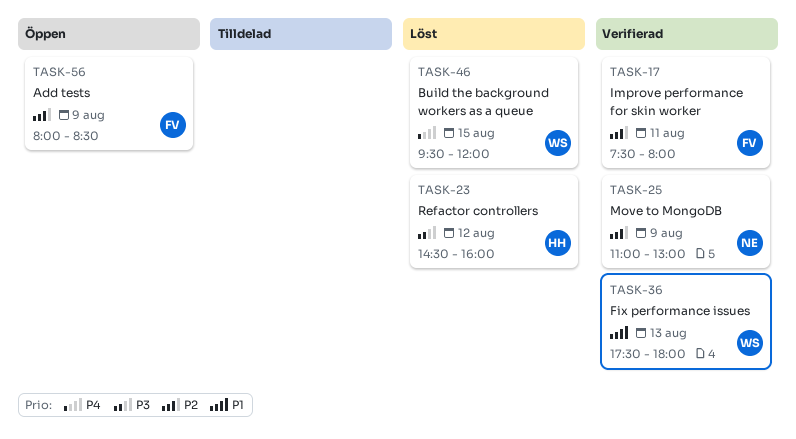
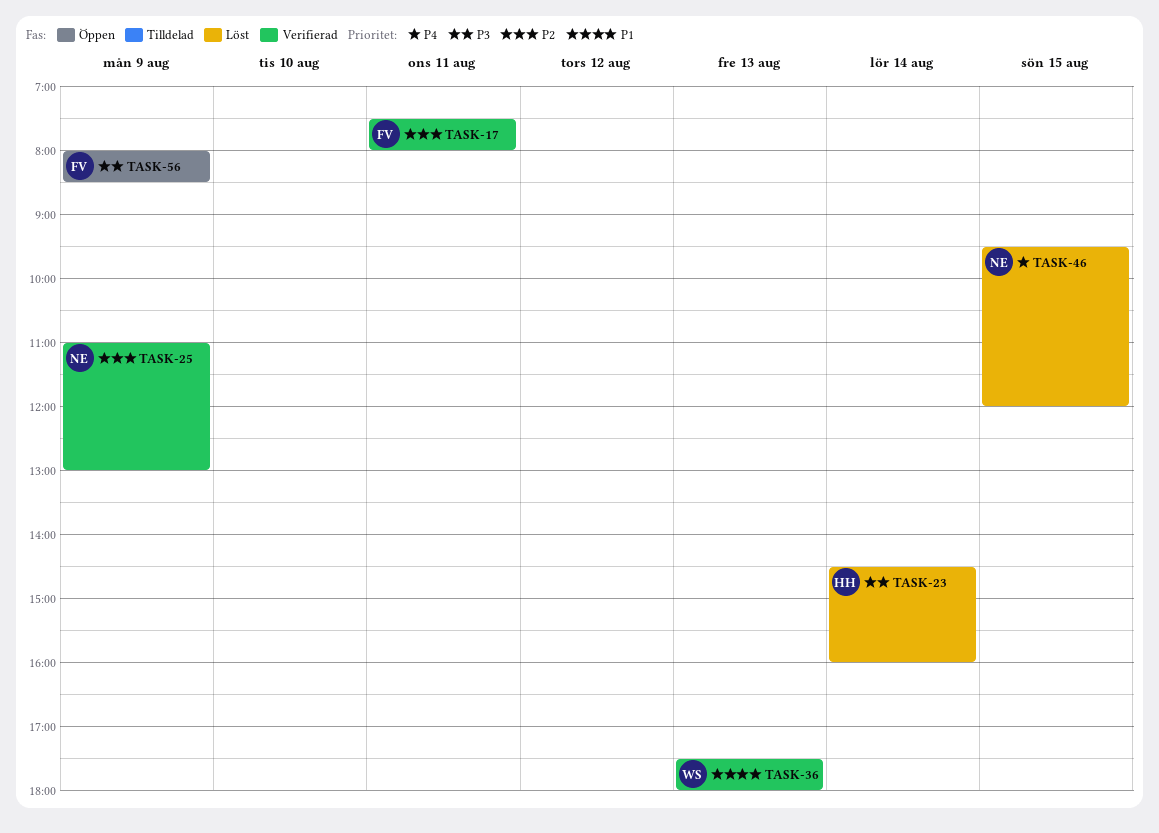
TASK-23, day: Aug 12 -> Aug 14
TASK-46, owner: WS -> NE
TASK-56, priority: P2 -> P3

